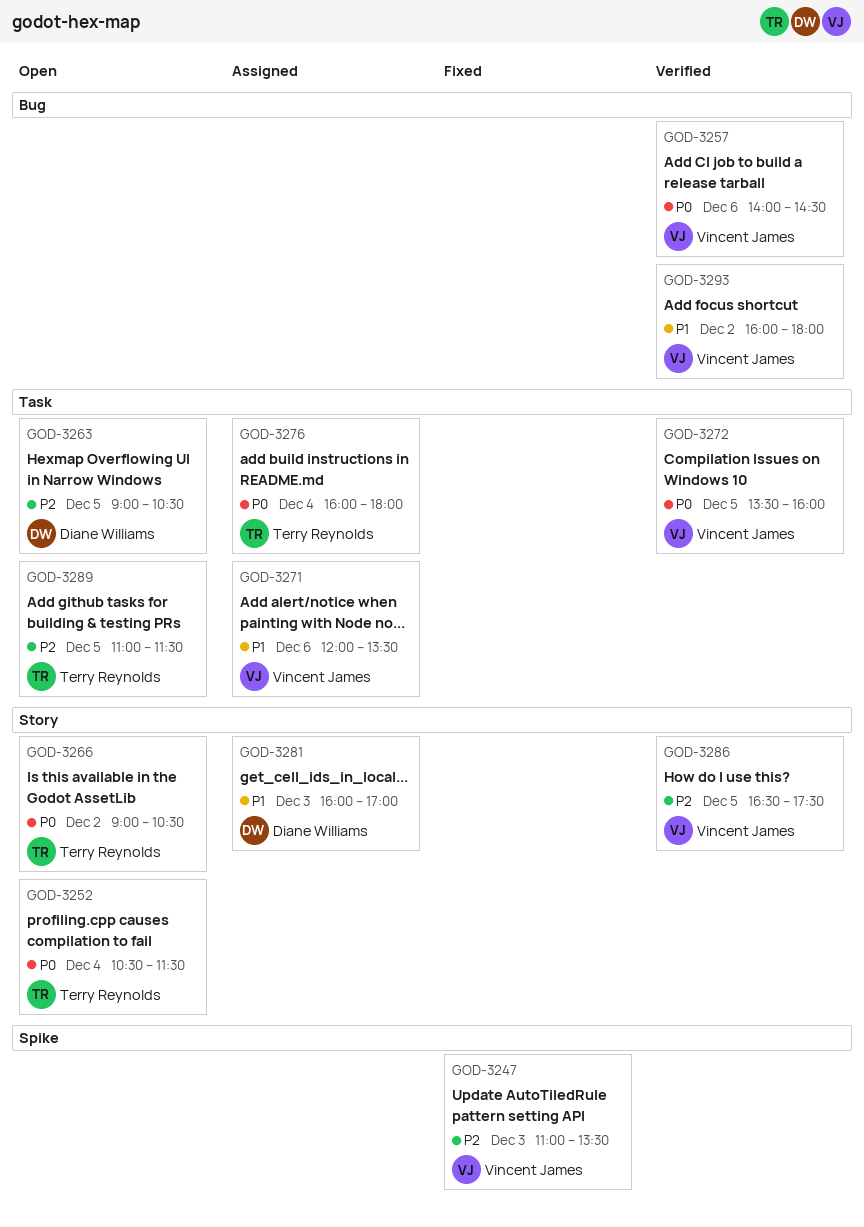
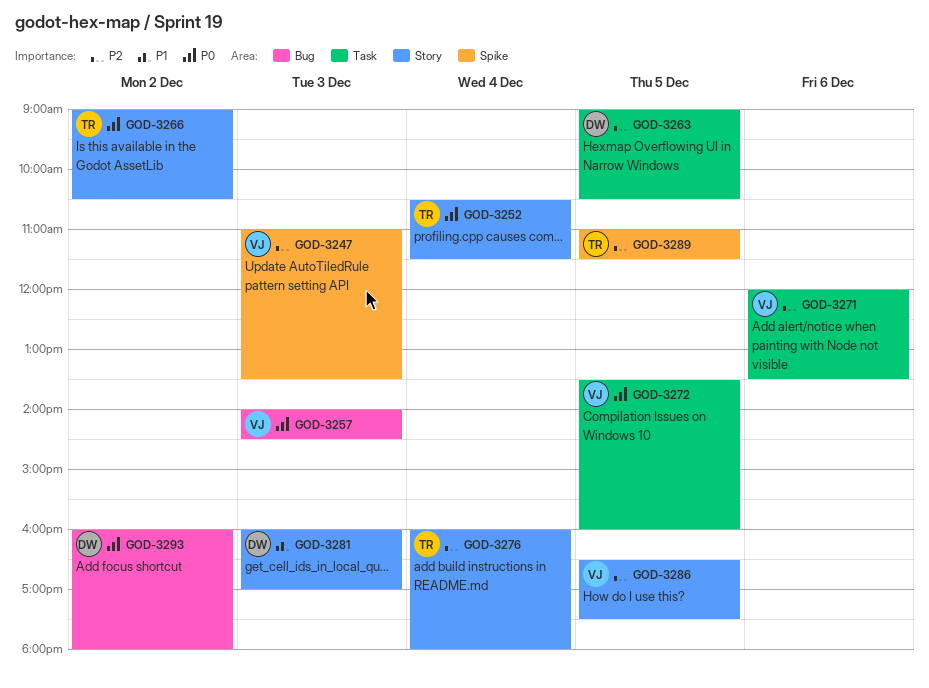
GOD-3257, day: Dec 6 -> Dec 3
GOD-3271, priority: P1 -> P2
GOD-3276, priority: P0 -> P2
GOD-3276, label: Task -> Story
GOD-3289, label: Task -> Spike
GOD-3293, owner: Vincent James -> Diane Williams
GOD-3293, priority: P1 -> P0

